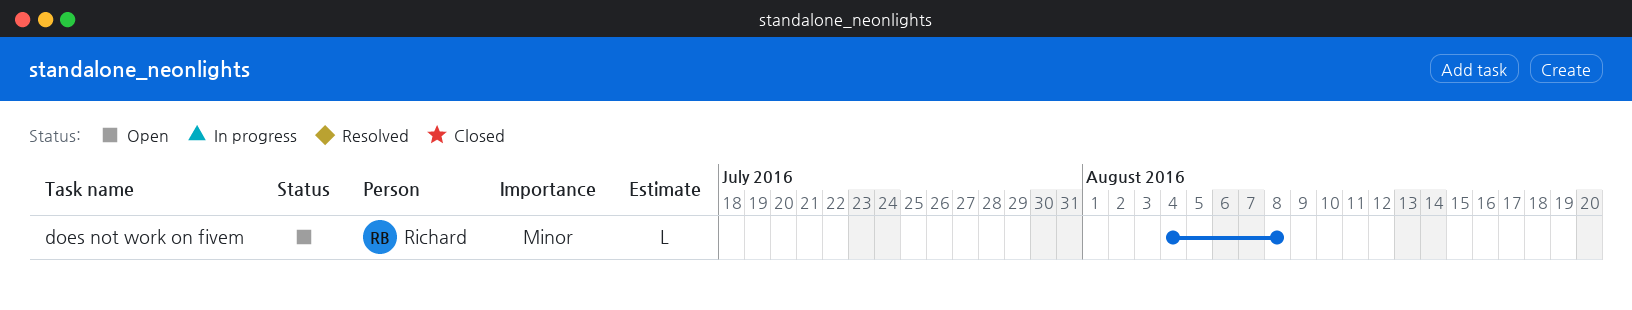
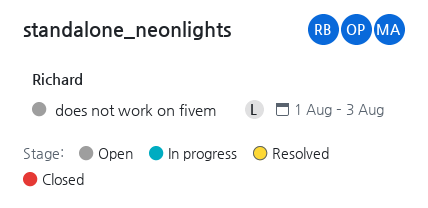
does not work on fivem, start: Aug 4 -> Aug 1
does not work on fivem, due: Aug 8 -> Aug 3

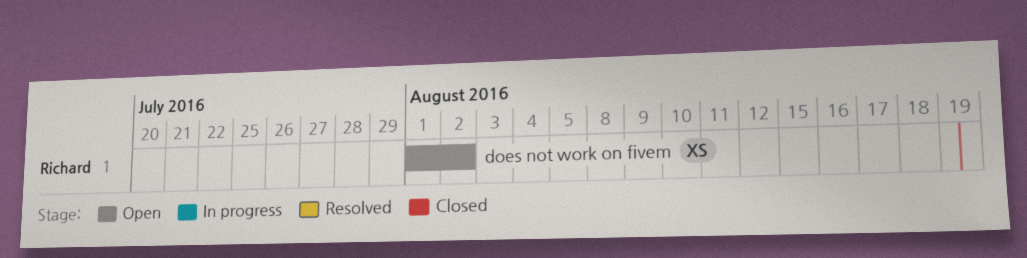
does not work on fivem, estimate: L -> XS
does not work on fivem, due: Aug 3 -> Aug 2

